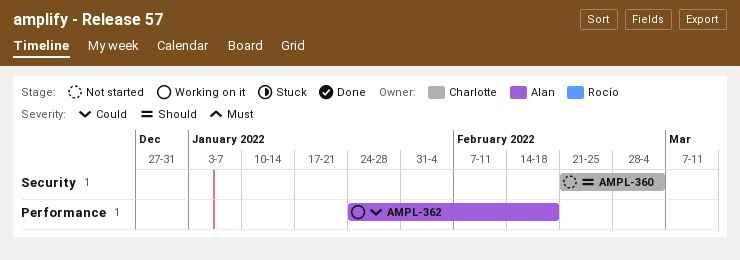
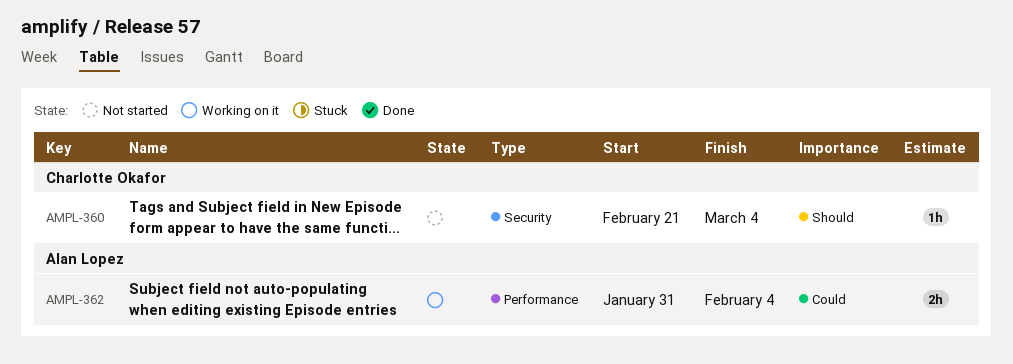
AMPL-362, start: Jan 24 -> Jan 31
AMPL-362, due: Feb 18 -> Feb 4

